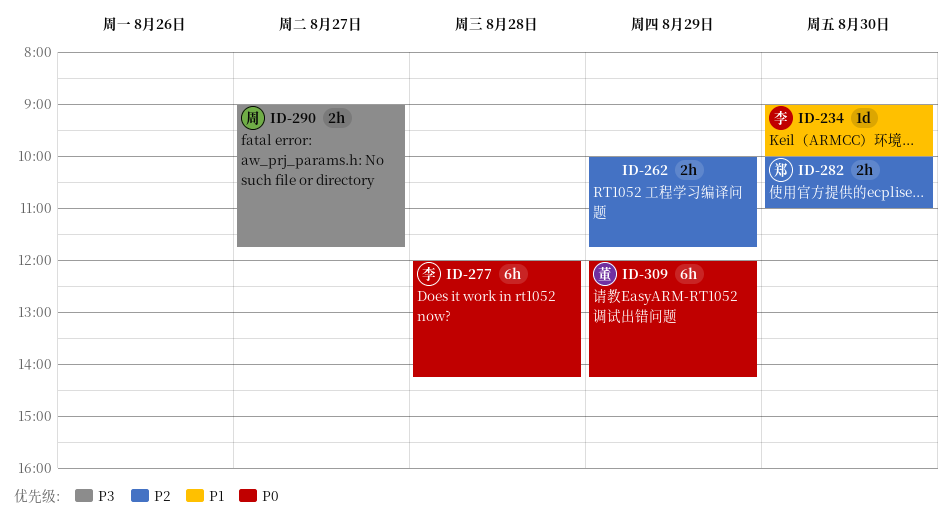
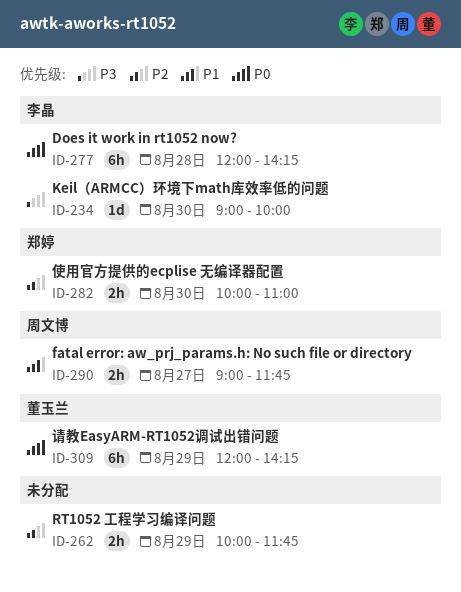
ID-234, priority: P1 -> P3
ID-290, priority: P3 -> P1

